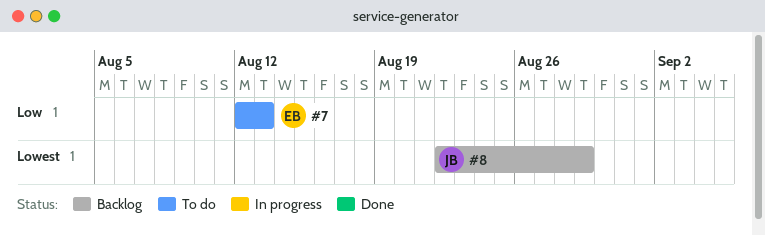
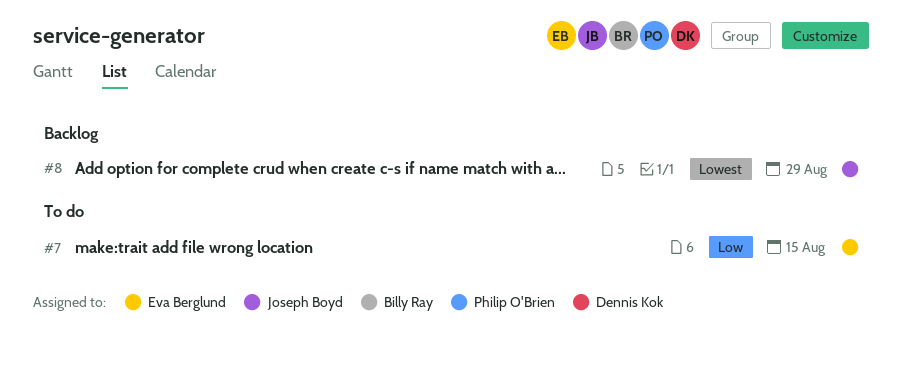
#7, due: Aug 13 -> Aug 15

